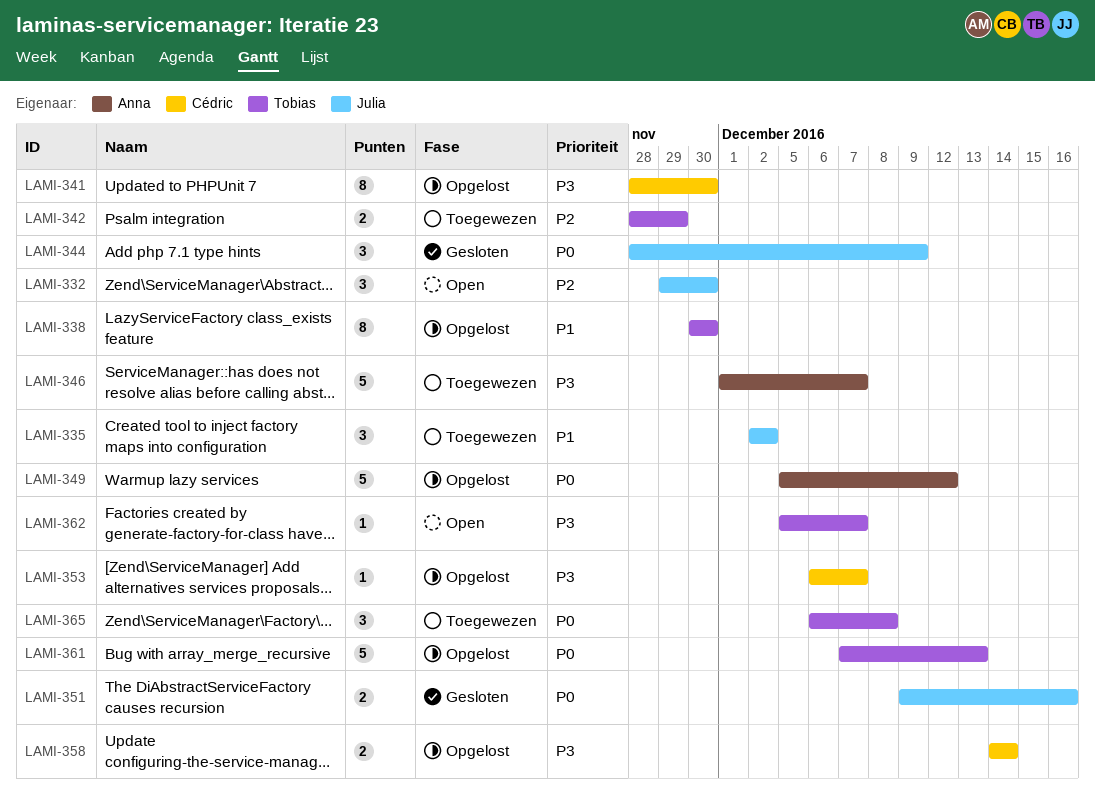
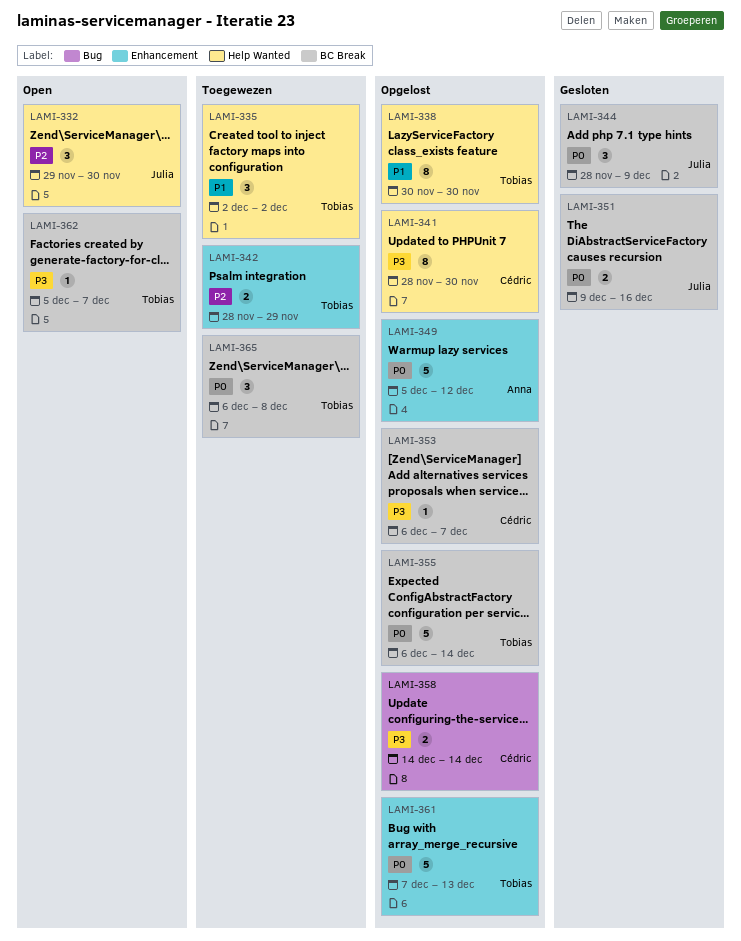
LAMI-335, owner: Julia -> Tobias
LAMI-346: present -> none
LAMI-355: none -> present

